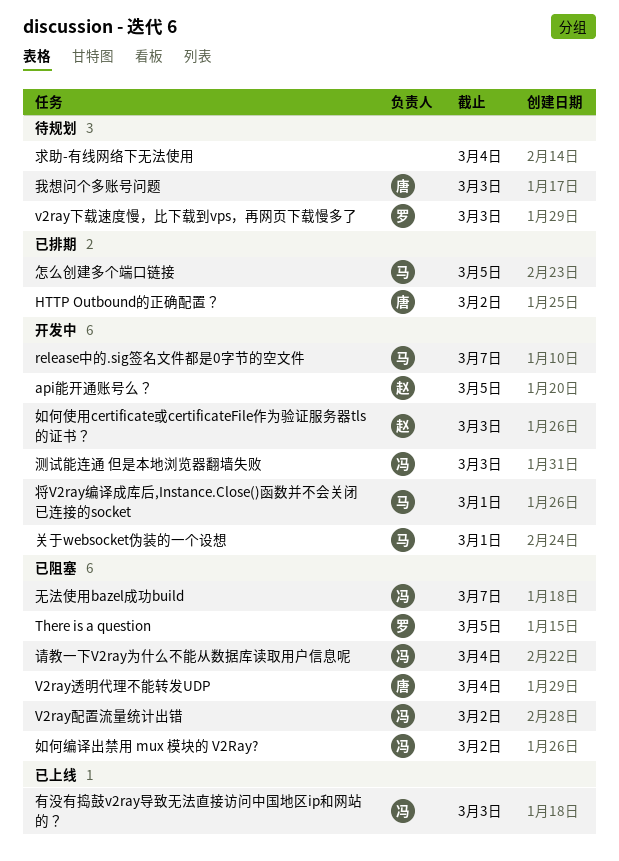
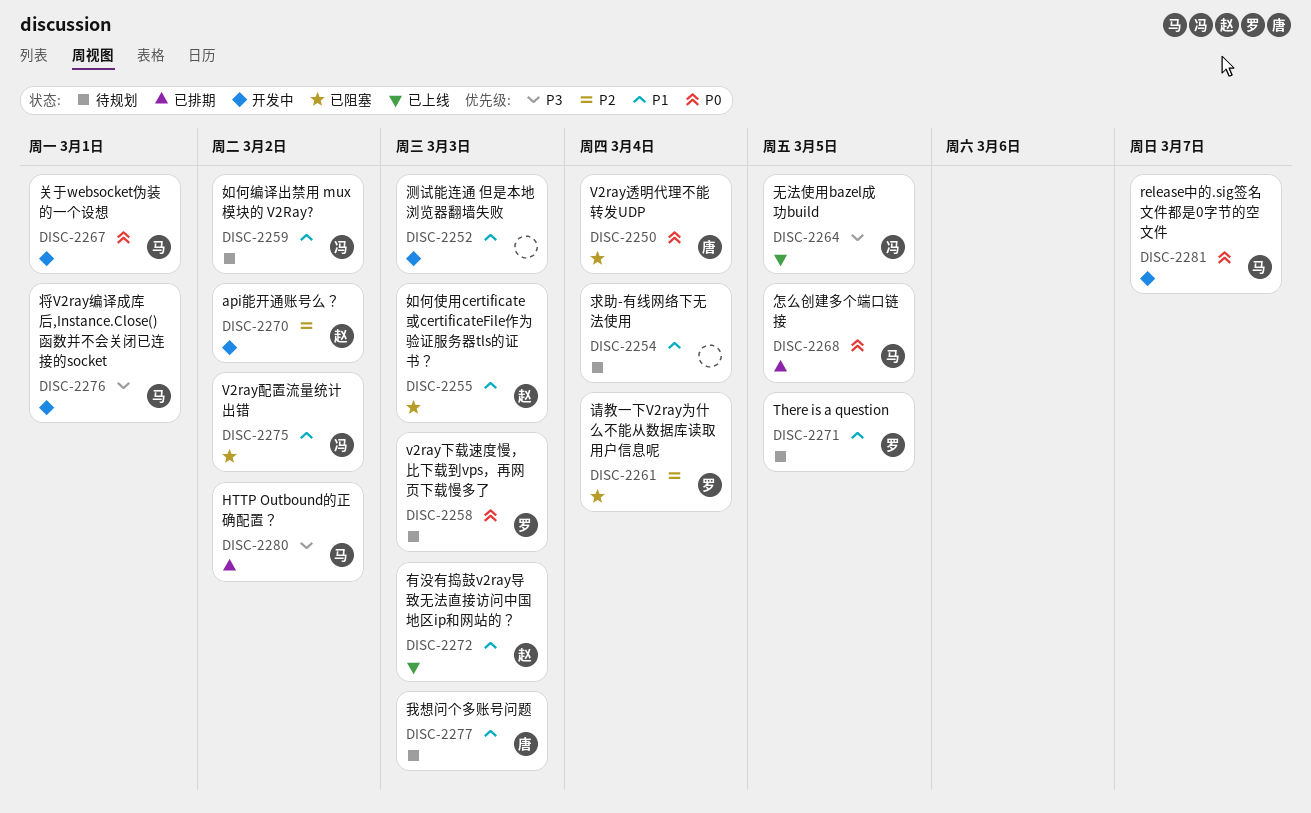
api能开通账号么？, due: Mar 5 -> Mar 2
HTTP Outbound的正确配置？, owner: 唐 -> 马
There is a question, status: 已阻塞 -> 待规划
如何使用certificate或certificateFile作为验证服务器tls的证书？, status: 开发中 -> 已阻塞
如何编译出禁用 mux 模块的 V2Ray?, status: 已阻塞 -> 待规划
无法使用bazel成功build, status: 已阻塞 -> 已上线
无法使用bazel成功build, due: Mar 7 -> Mar 5
有没有捣鼓v2ray导致无法直接访问中国地区ip和网站的？, owner: 冯 -> 赵
测试能连通 但是本地浏览器翻墙失败, owner: 冯 -> none
请教一下V2ray为什么不能从数据库读取用户信息呢, owner: 冯 -> 罗

